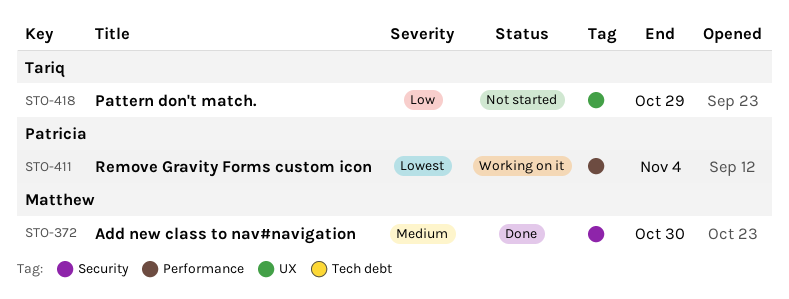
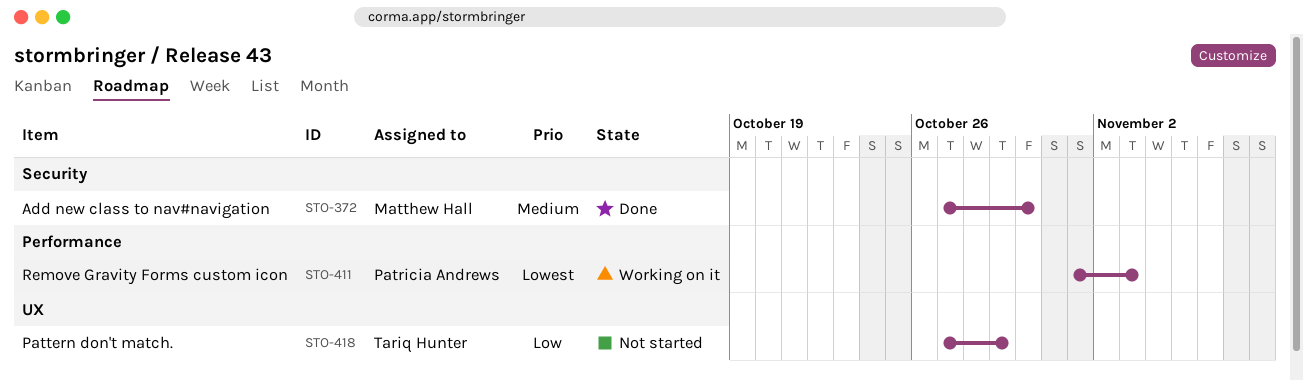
STO-411, due: Nov 4 -> Nov 3

